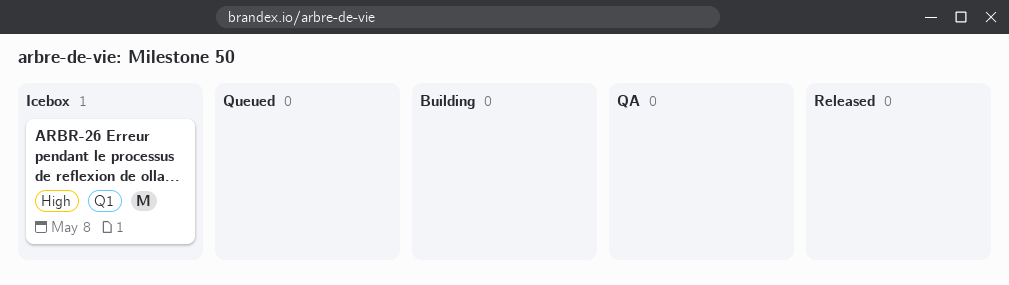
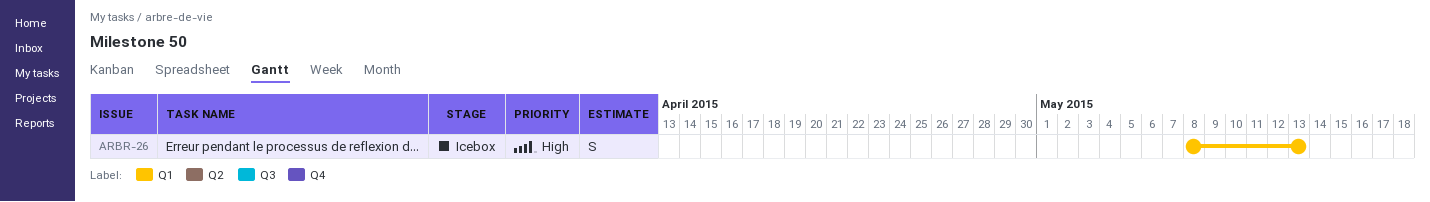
ARBR-26, estimate: M -> S
ARBR-26, due: May 8 -> May 13

